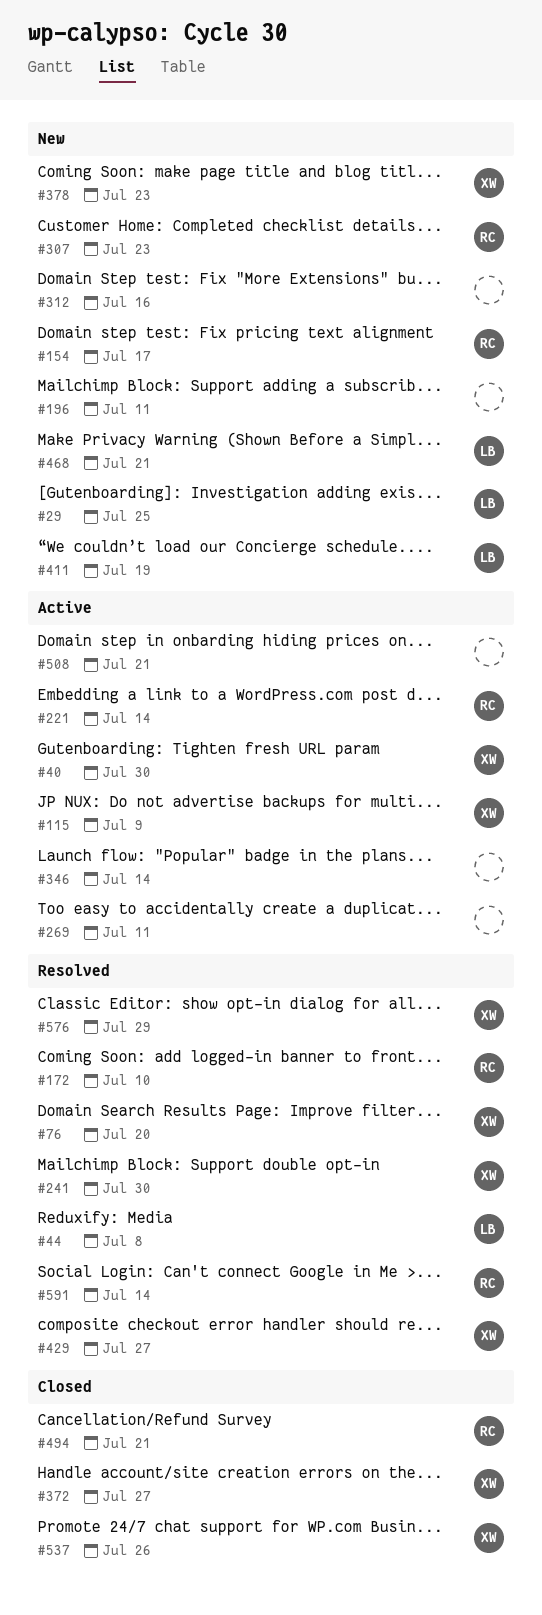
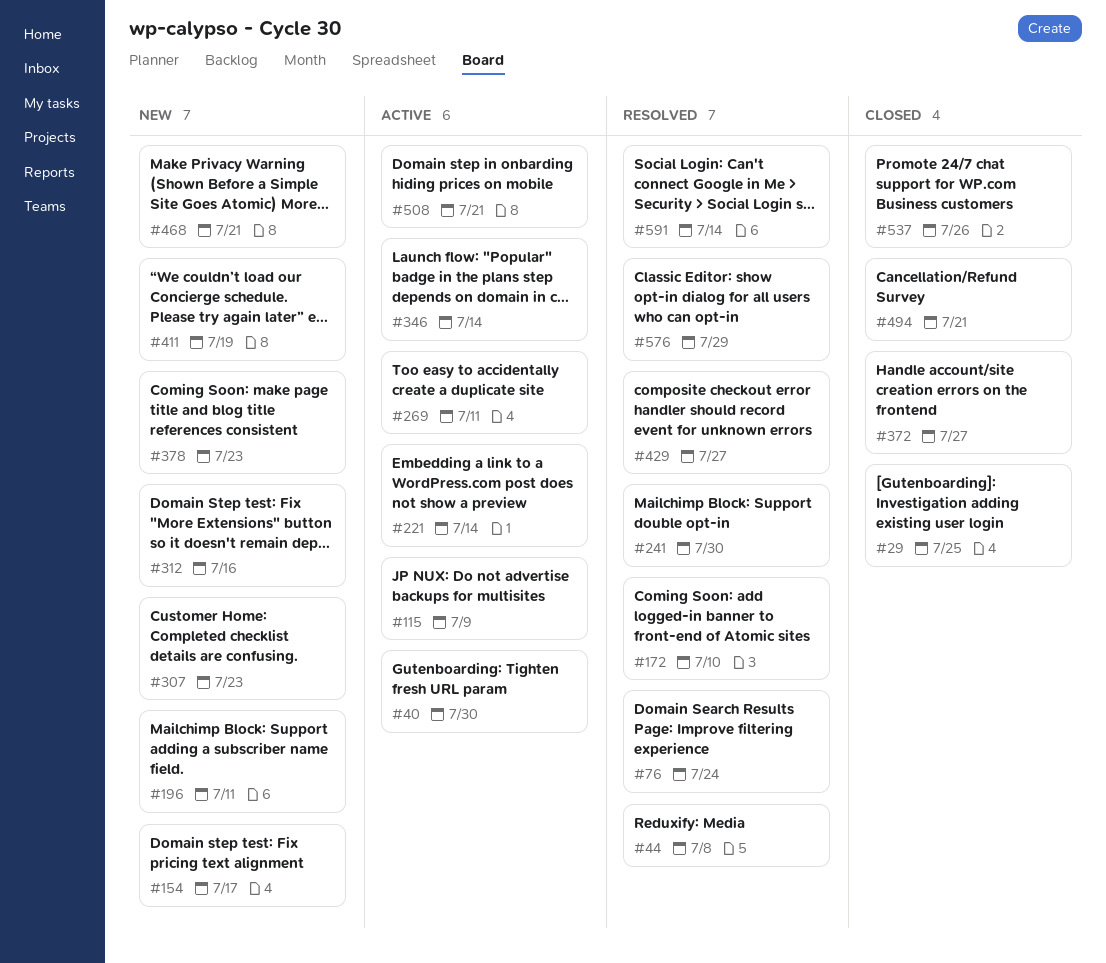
#29, status: New -> Closed
#76, due: Jul 20 -> Jul 24

